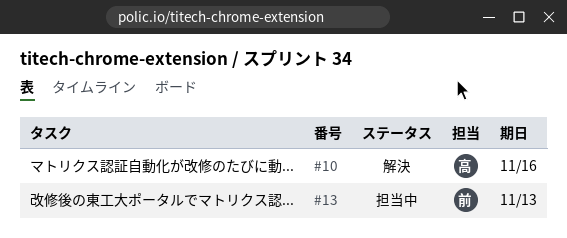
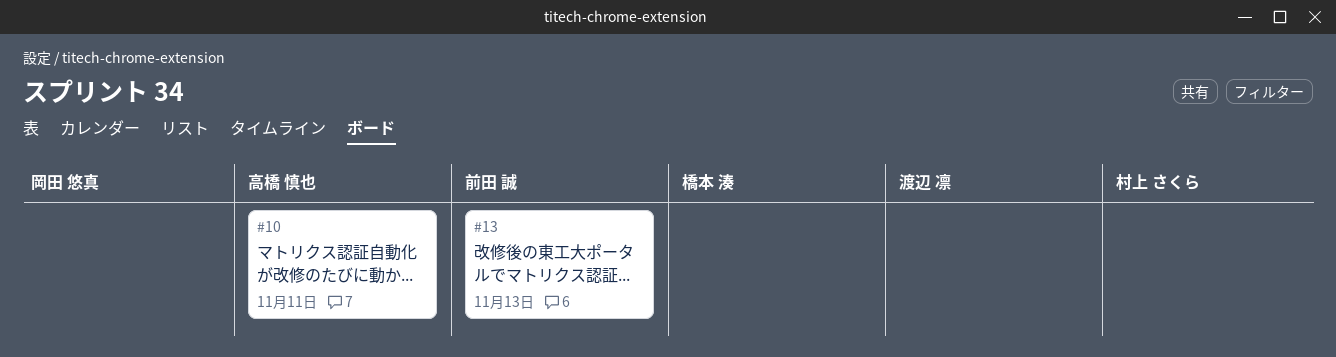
#10, due: Nov 16 -> Nov 11

